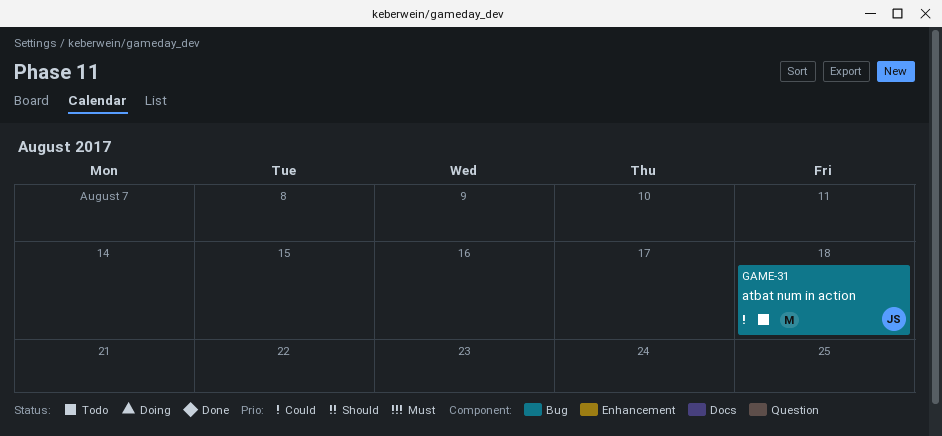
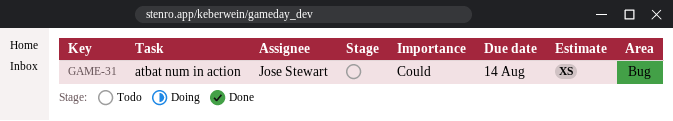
GAME-31, estimate: M -> XS
GAME-31, due: Aug 18 -> Aug 14

